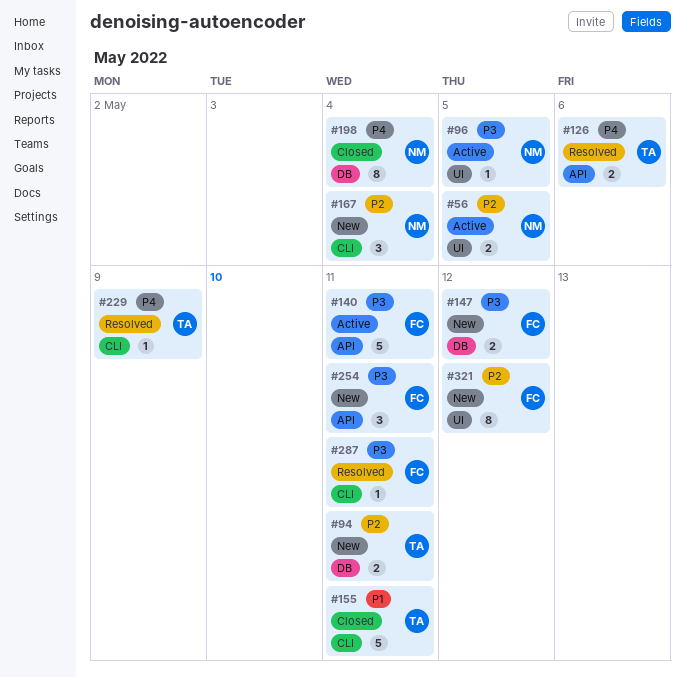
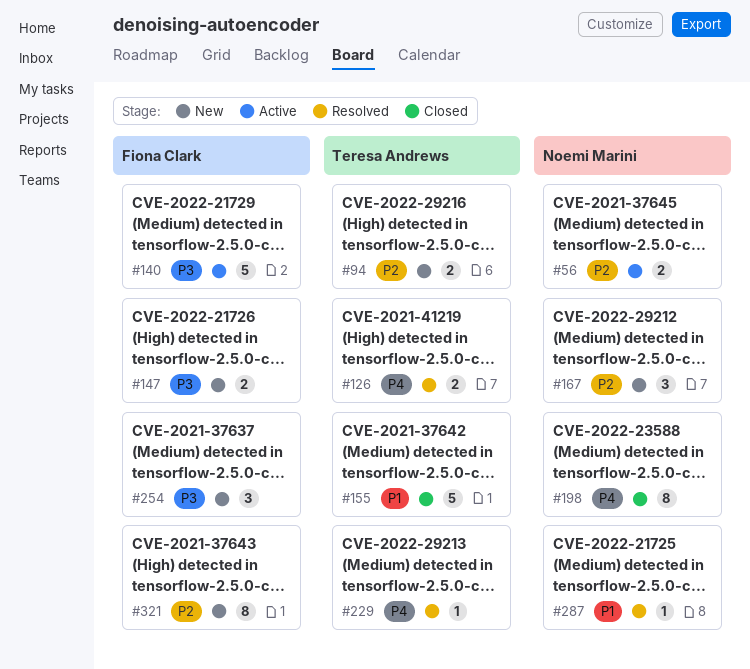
#96: present -> none
#287, owner: Fiona Clark -> Noemi Marini
#287, priority: P3 -> P1

